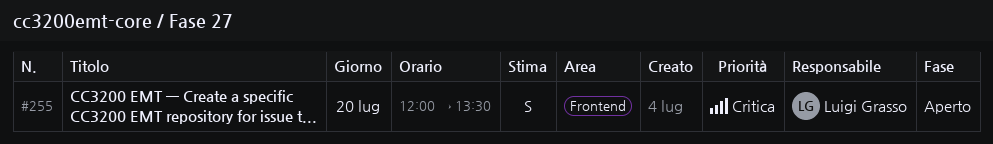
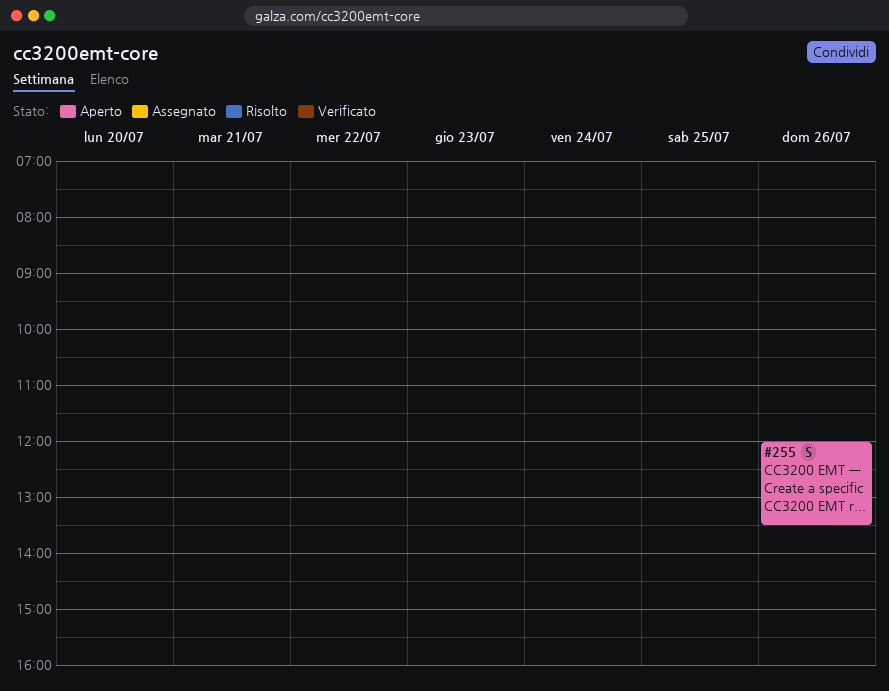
#255, day: Jul 20 -> Jul 26

